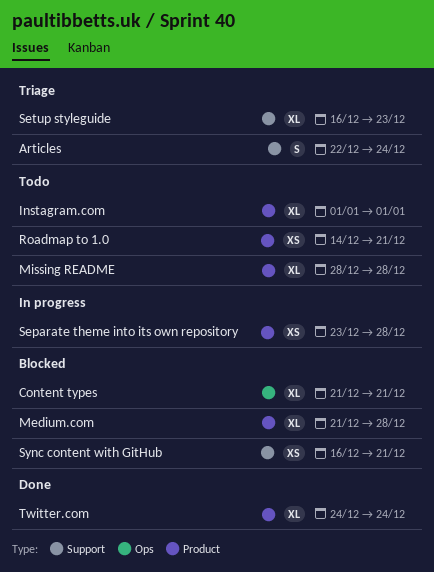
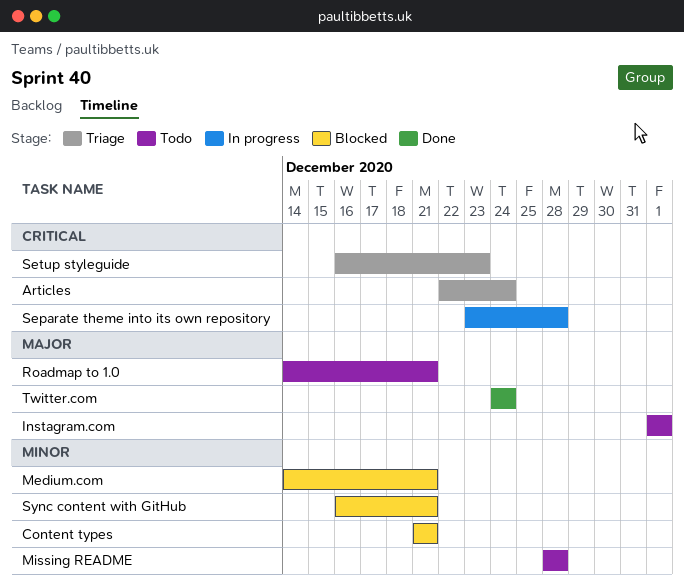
Medium.com, start: Dec 21 -> Dec 14
Medium.com, due: Dec 28 -> Dec 21

